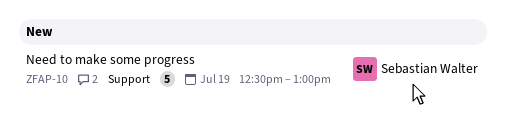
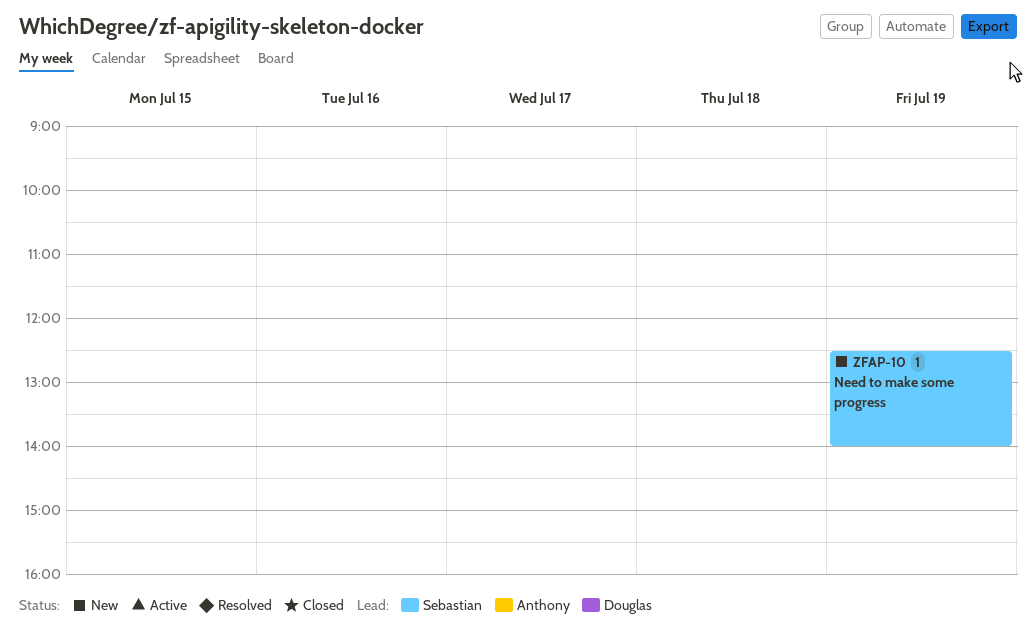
ZFAP-10, estimate: 5 -> 1
ZFAP-10, ends: 13:00 -> 14:00

